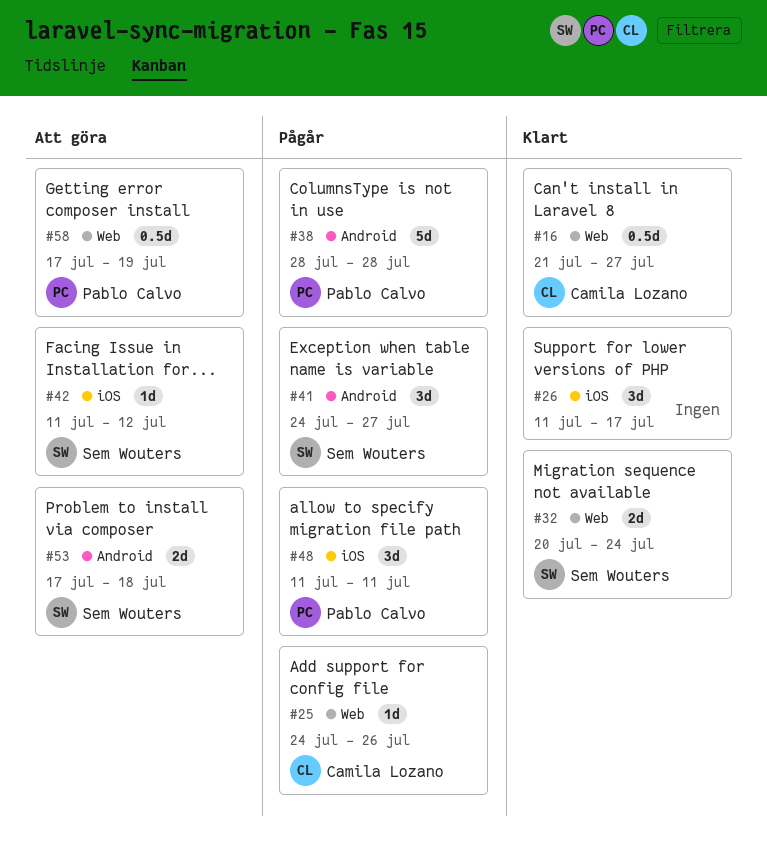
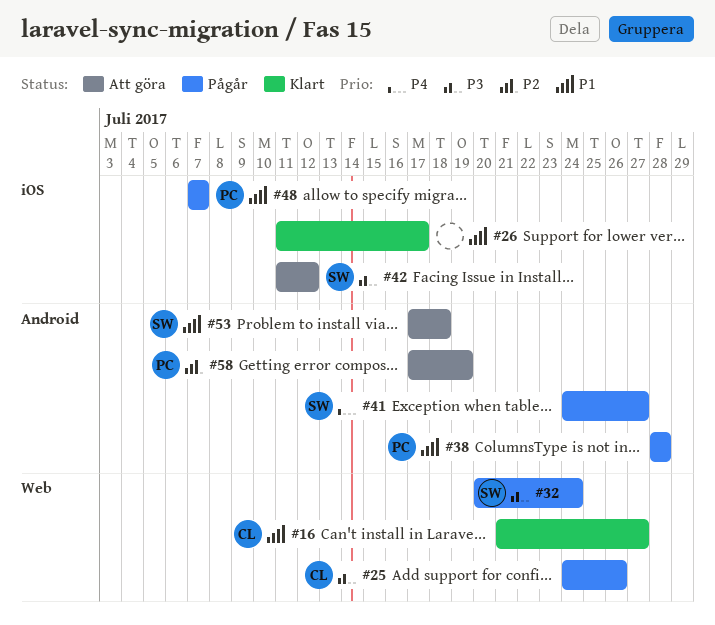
#32, status: Klart -> Pågår
#48, start: Jul 11 -> Jul 7
#48, due: Jul 11 -> Jul 7
#58, label: Web -> Android

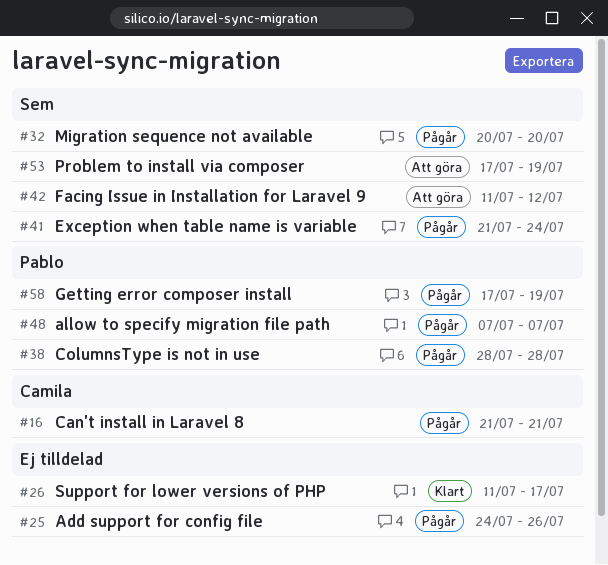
#16, status: Klart -> Pågår
#16, due: Jul 27 -> Jul 21
#25, owner: Camila -> none
#32, due: Jul 24 -> Jul 20
#41, start: Jul 24 -> Jul 21
#41, due: Jul 27 -> Jul 24
#53, due: Jul 18 -> Jul 19
#58, status: Att göra -> Pågår

